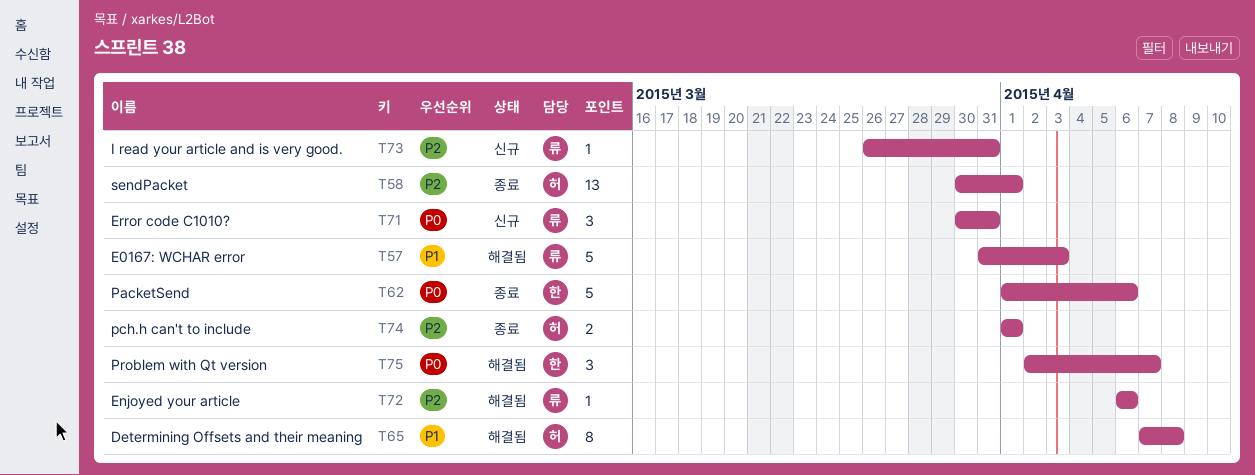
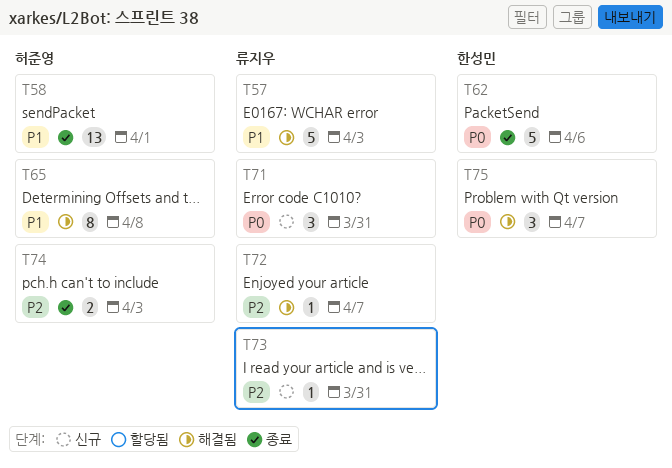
T58, priority: P2 -> P1
T72, due: Apr 6 -> Apr 7
T74, due: Apr 1 -> Apr 3

